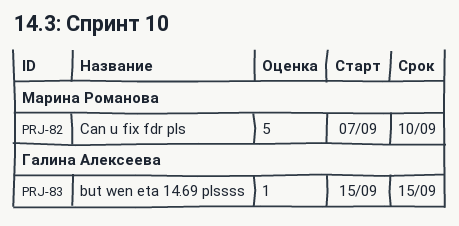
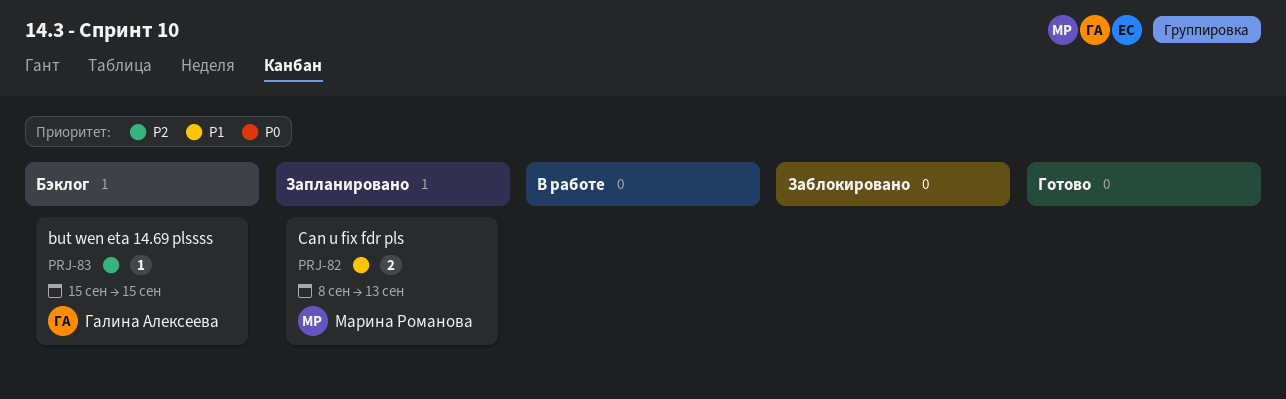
PRJ-82, estimate: 5 -> 2
PRJ-82, start: Sep 7 -> Sep 8
PRJ-82, due: Sep 10 -> Sep 13

